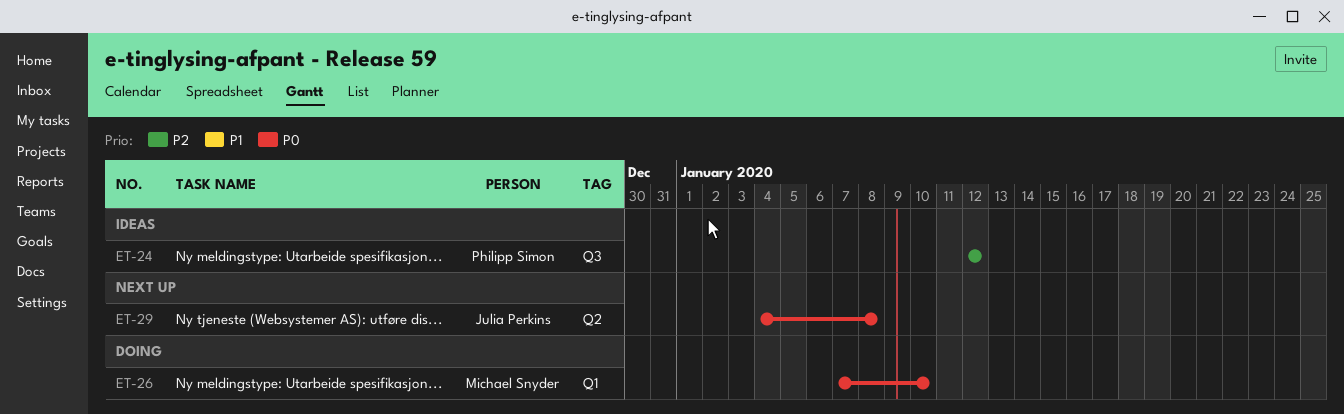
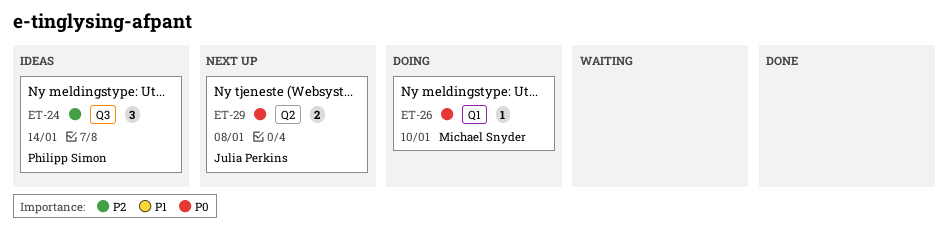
ET-24, due: Jan 12 -> Jan 14

